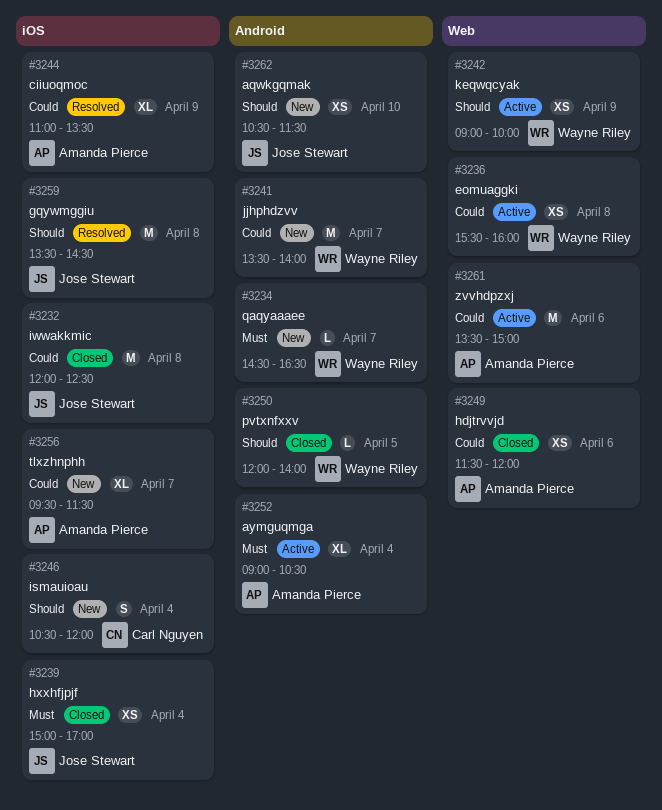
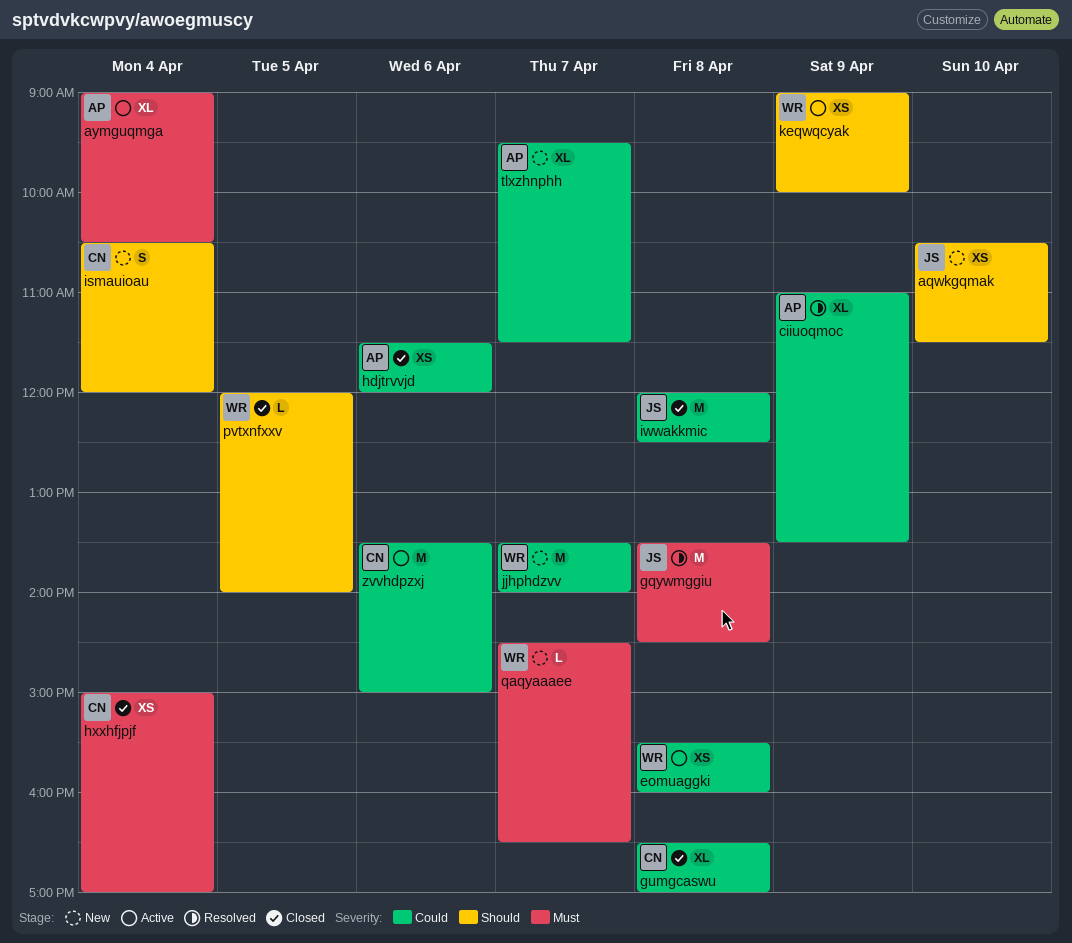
gqywmggiu, priority: Should -> Must
gumgcaswu: none -> present
hxxhfjpjf, owner: Jose Stewart -> Carl Nguyen
zvvhdpzxj, owner: Amanda Pierce -> Carl Nguyen

